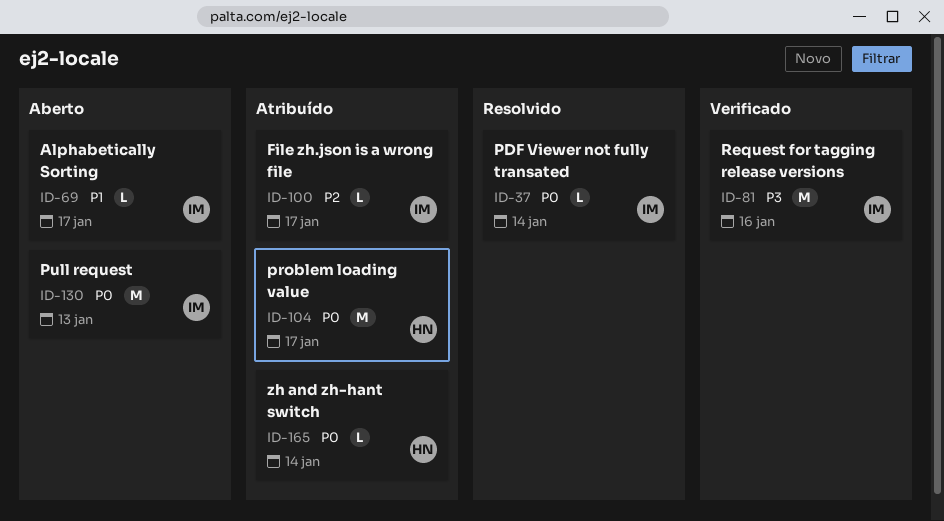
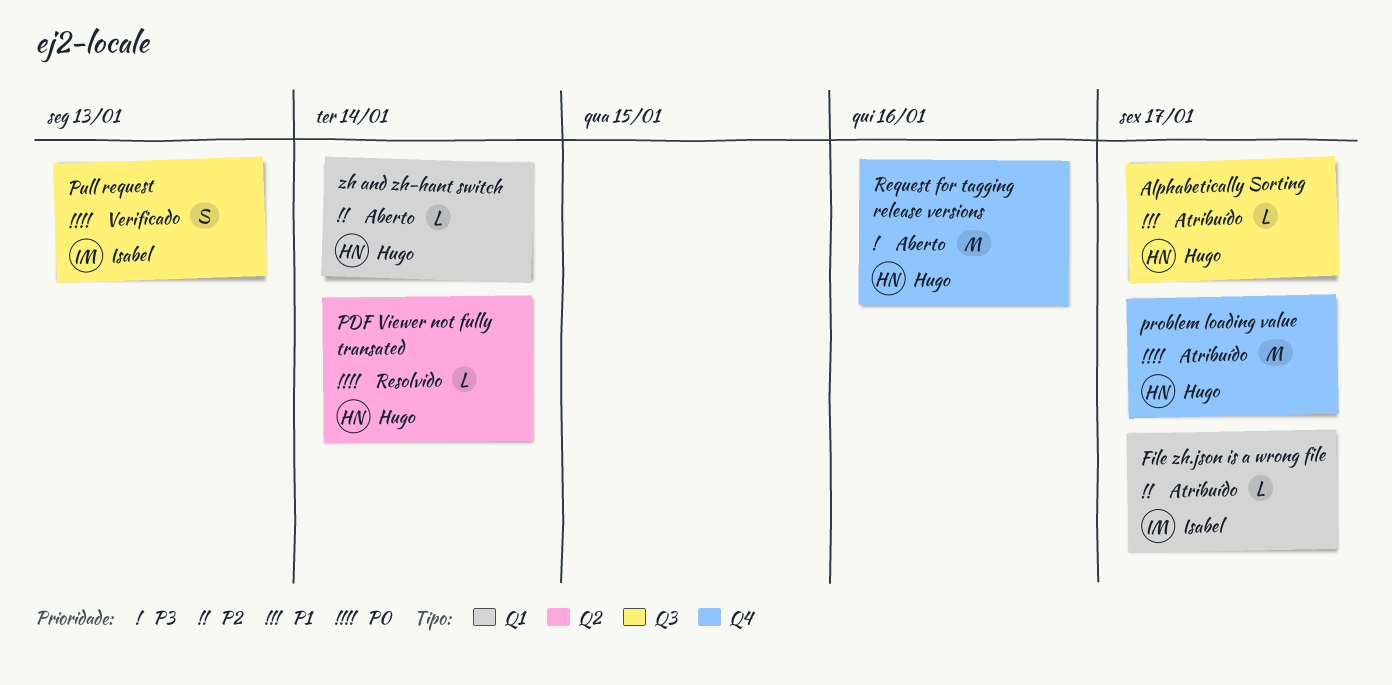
Alphabetically Sorting, status: Aberto -> Atribuído
Alphabetically Sorting, owner: Isabel -> Hugo
PDF Viewer not fully transated, owner: Isabel -> Hugo
Pull request, status: Aberto -> Verificado
Pull request, estimate: M -> S
Request for tagging release versions, status: Verificado -> Aberto
Request for tagging release versions, owner: Isabel -> Hugo
zh and zh-hant switch, status: Atribuído -> Aberto
zh and zh-hant switch, priority: P0 -> P2

